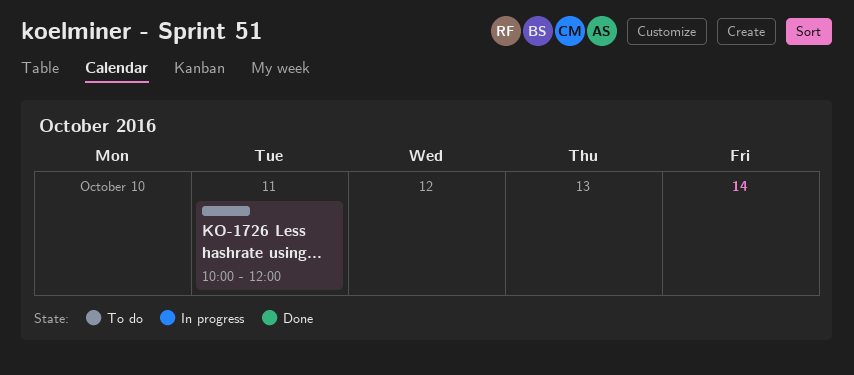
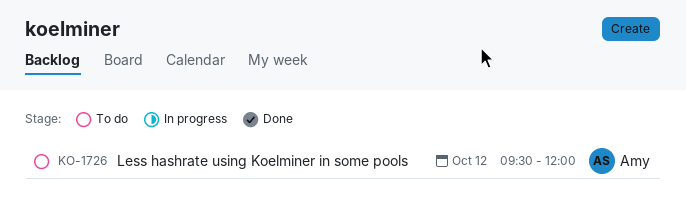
KO-1726, day: Oct 11 -> Oct 12
KO-1726, begins: 10:00 -> 09:30

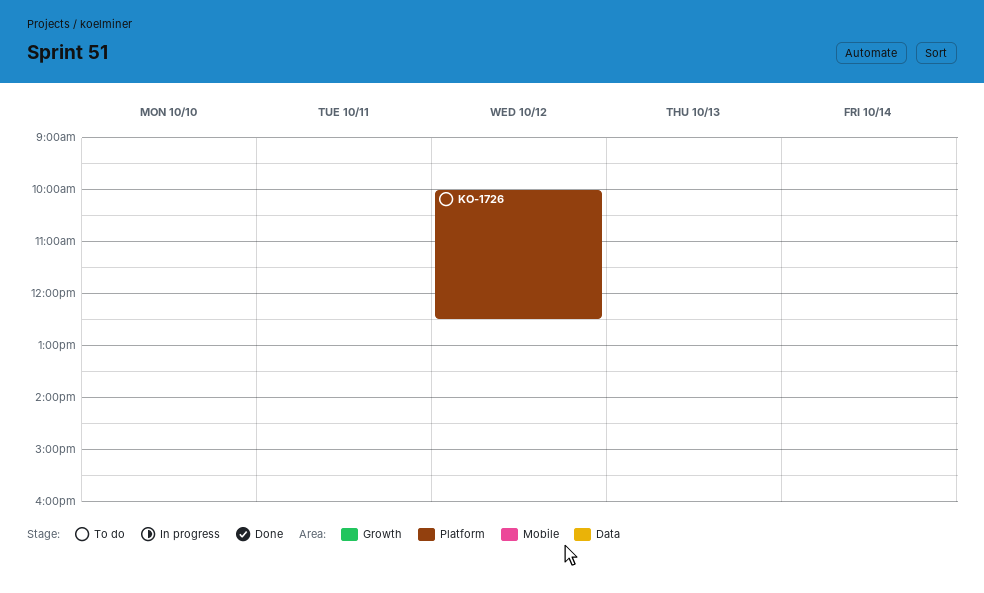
KO-1726, begins: 09:30 -> 10:00
KO-1726, ends: 12:00 -> 12:30

